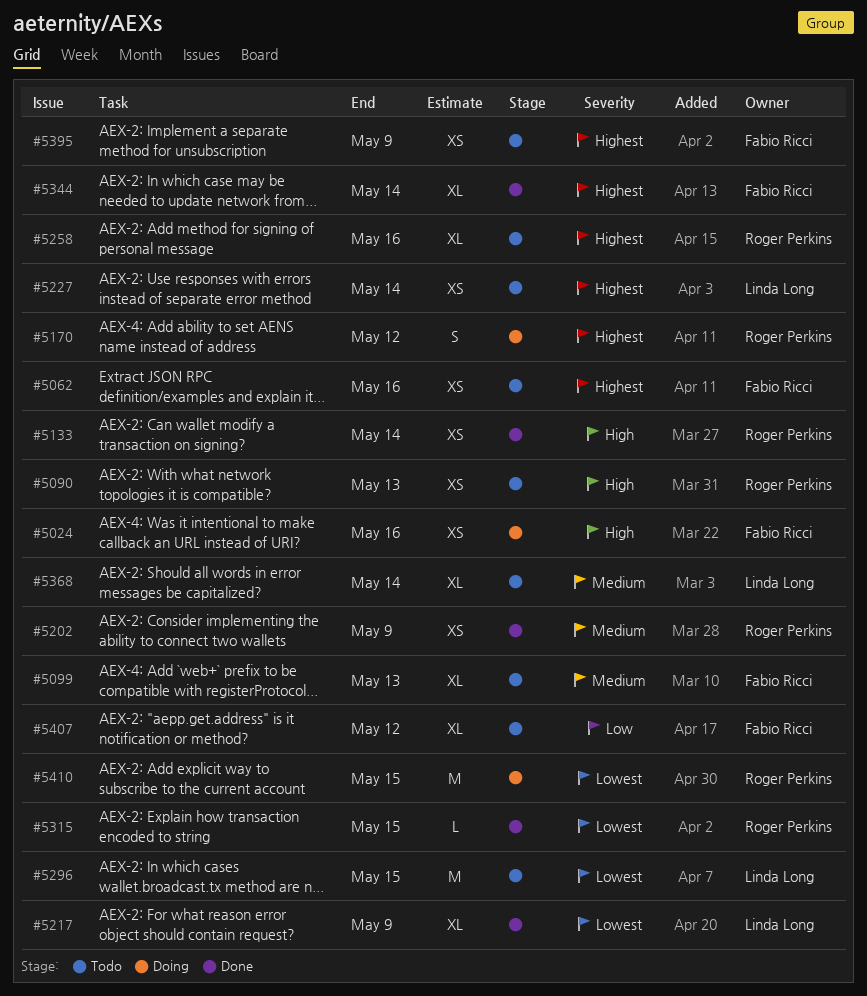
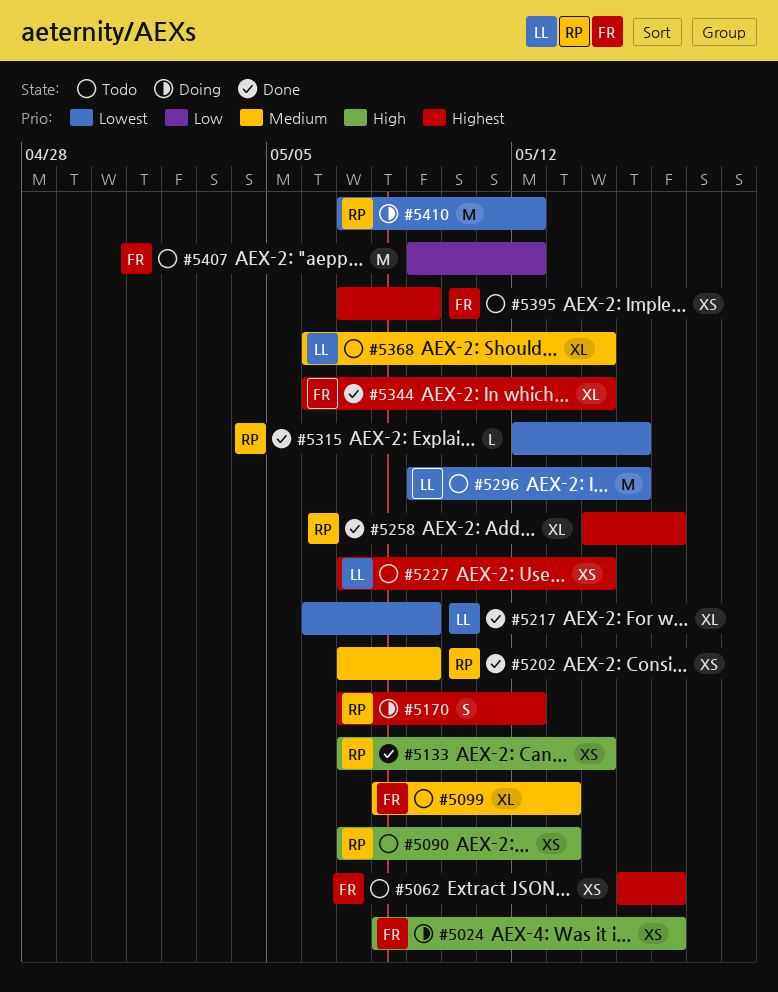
#5258, status: Todo -> Done
#5407, estimate: XL -> M
#5410, due: May 15 -> May 12

